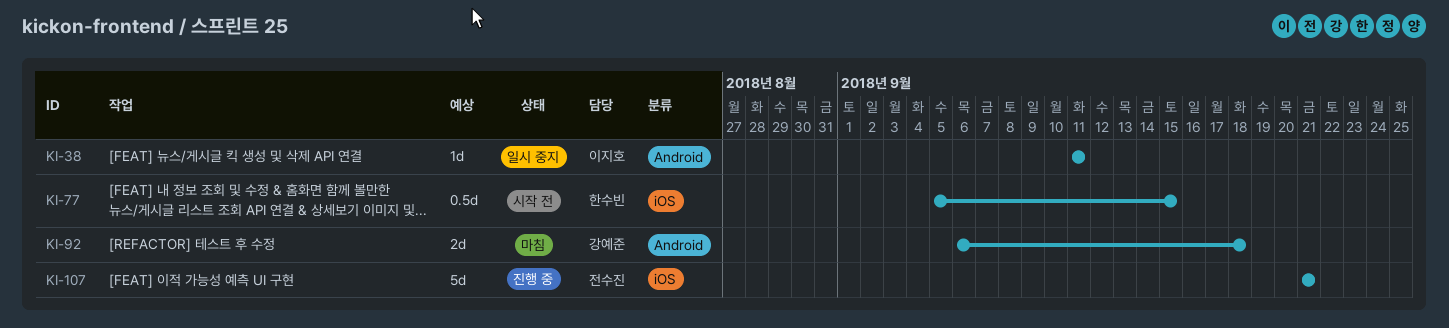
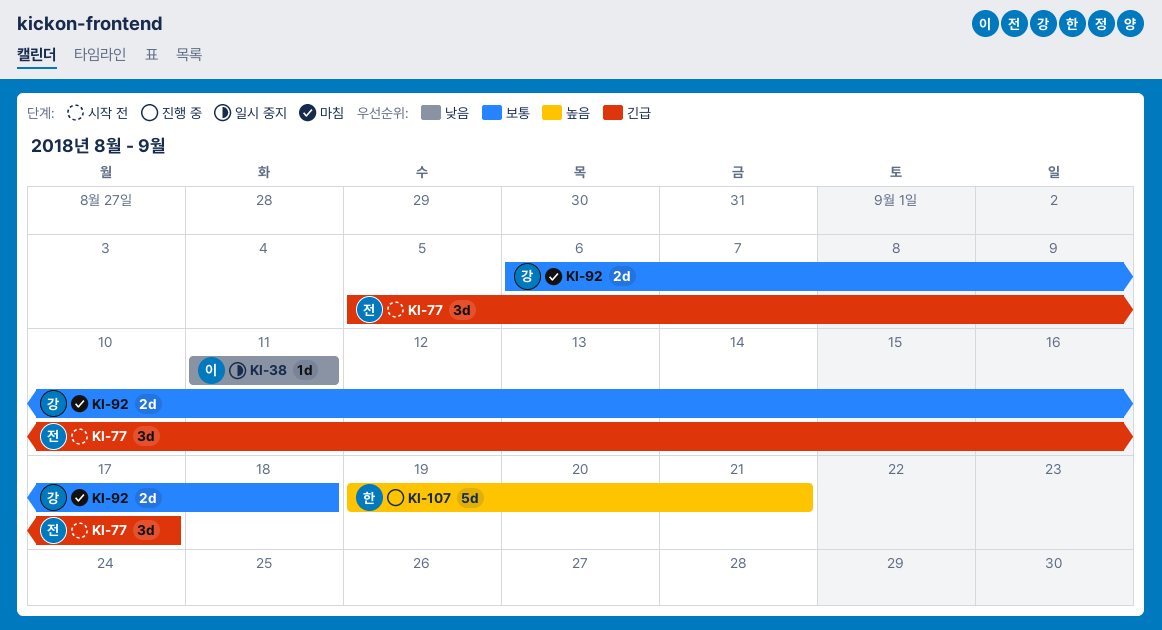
KI-77, owner: 한수빈 -> 전수진
KI-77, estimate: 0.5d -> 3d
KI-77, due: Sep 15 -> Sep 17
KI-107, owner: 전수진 -> 한수빈
KI-107, start: Sep 21 -> Sep 19

